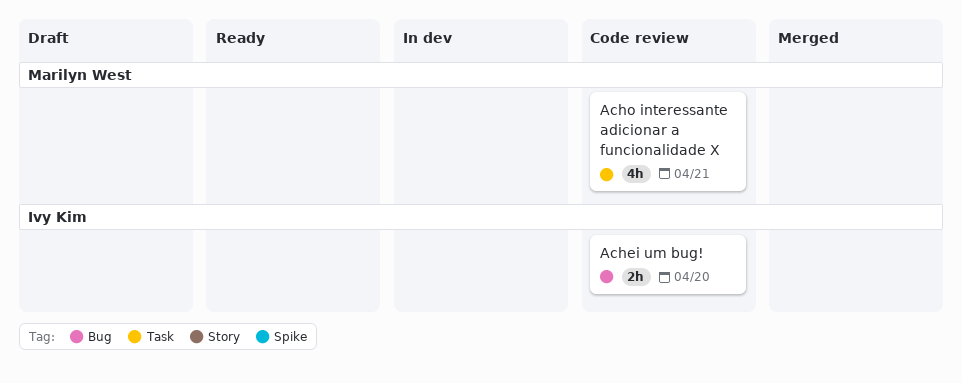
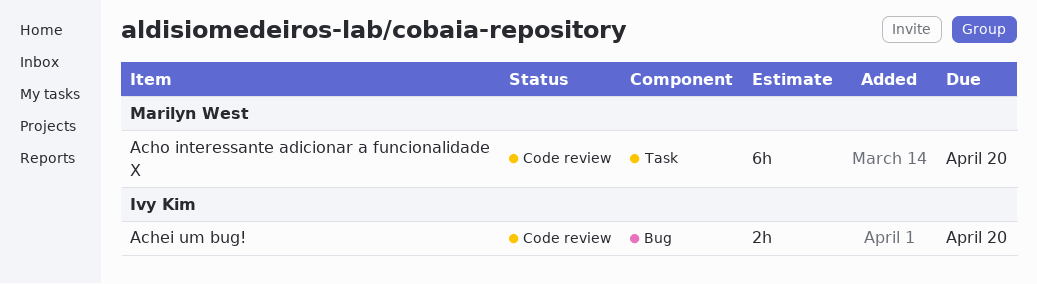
Acho interessante adicionar a funcionalidade X, estimate: 4h -> 6h
Acho interessante adicionar a funcionalidade X, due: Apr 21 -> Apr 20

